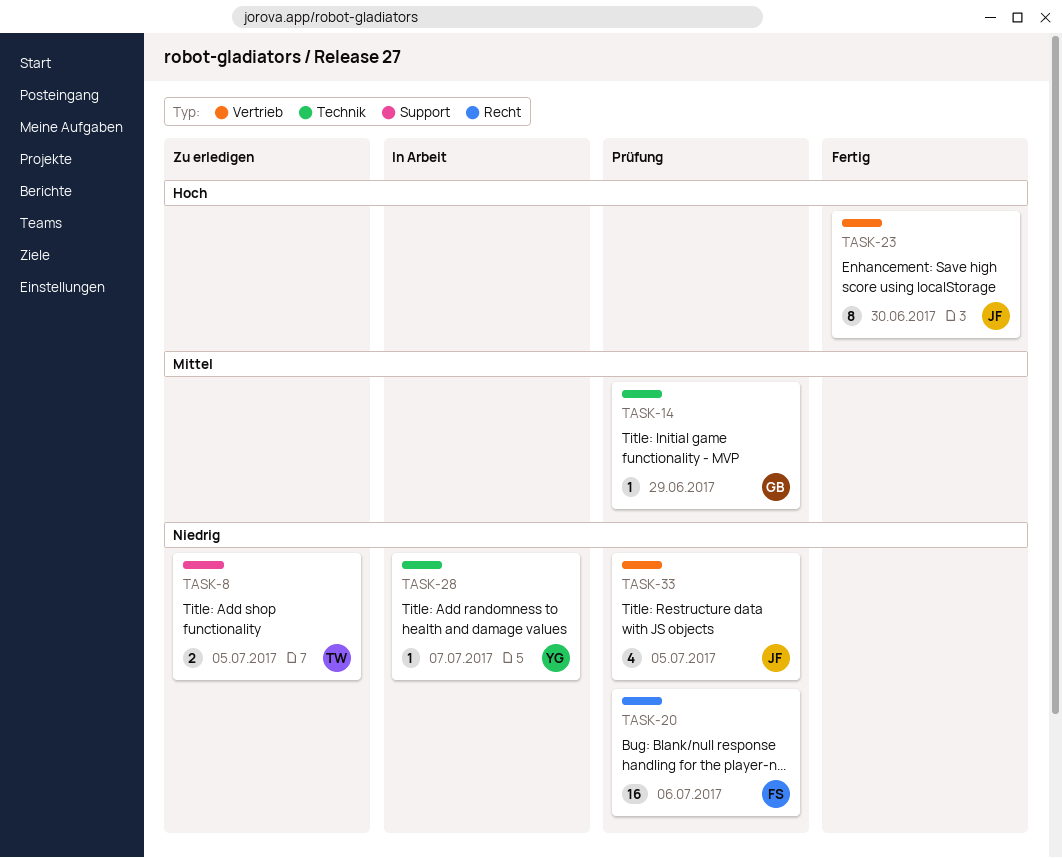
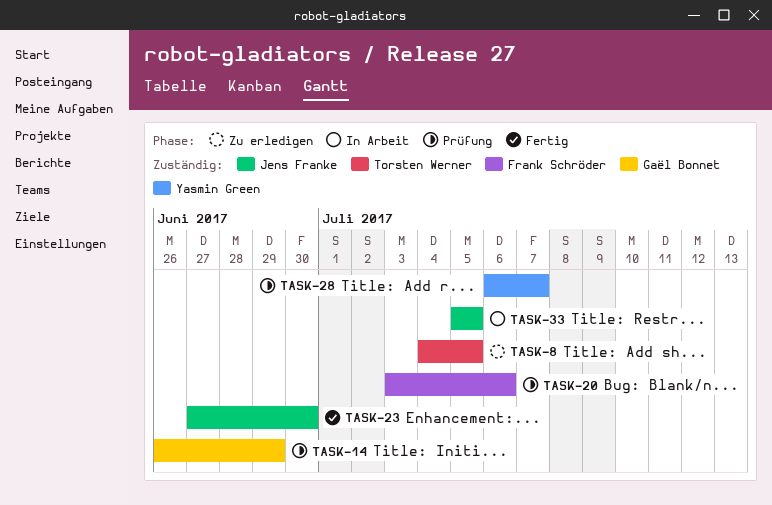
TASK-28, status: In Arbeit -> Prüfung
TASK-33, status: Prüfung -> In Arbeit

